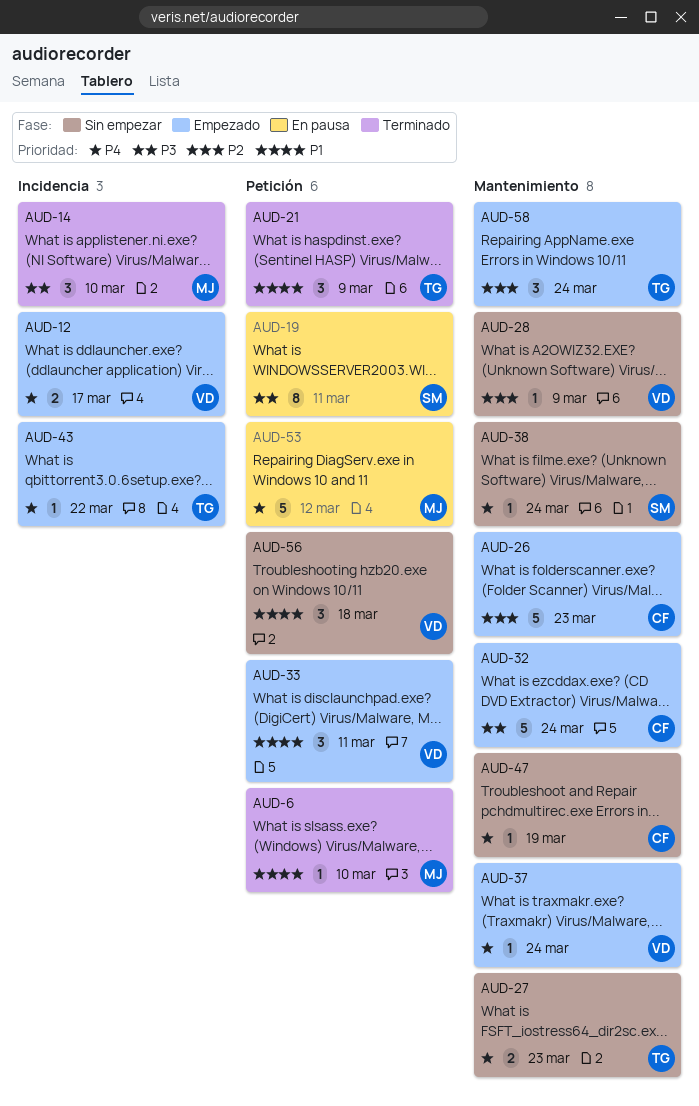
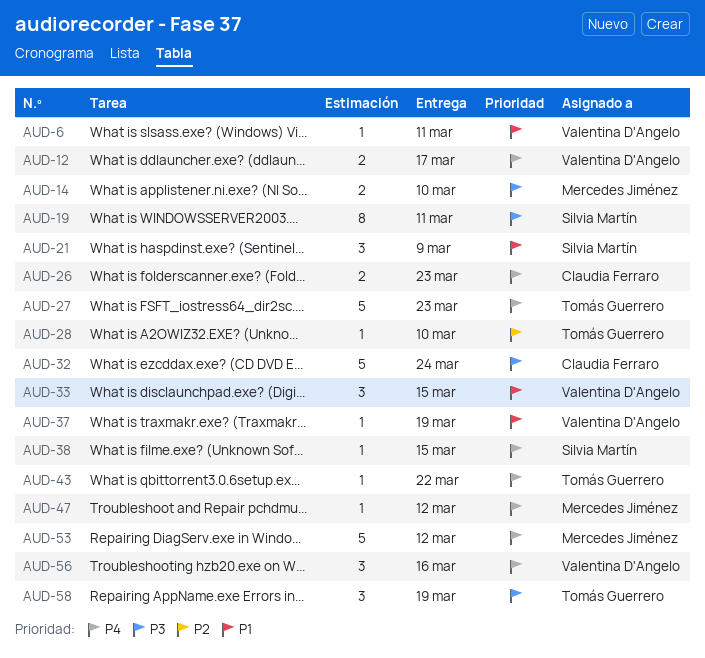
AUD-6, owner: Mercedes Jiménez -> Valentina D'Angelo
AUD-6, due: Mar 10 -> Mar 11
AUD-14, estimate: 3 -> 2
AUD-21, owner: Tomás Guerrero -> Silvia Martín
AUD-26, priority: P2 -> P4
AUD-26, estimate: 5 -> 2
AUD-27, estimate: 2 -> 5
AUD-28, owner: Valentina D'Angelo -> Tomás Guerrero
AUD-28, due: Mar 9 -> Mar 10
AUD-33, due: Mar 11 -> Mar 15
AUD-37, priority: P4 -> P1
AUD-37, due: Mar 24 -> Mar 19
AUD-38, due: Mar 24 -> Mar 15
AUD-47, owner: Claudia Ferraro -> Mercedes Jiménez
AUD-47, due: Mar 19 -> Mar 12
AUD-56, priority: P1 -> P4
AUD-56, due: Mar 18 -> Mar 16
AUD-58, priority: P2 -> P3
AUD-58, due: Mar 24 -> Mar 19

